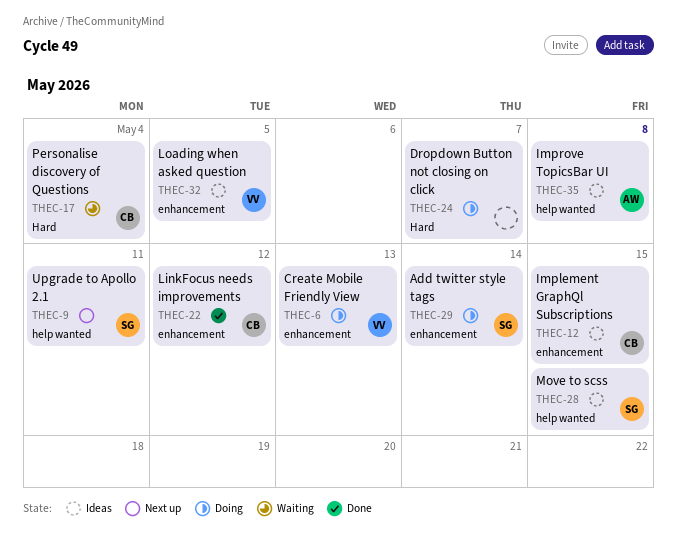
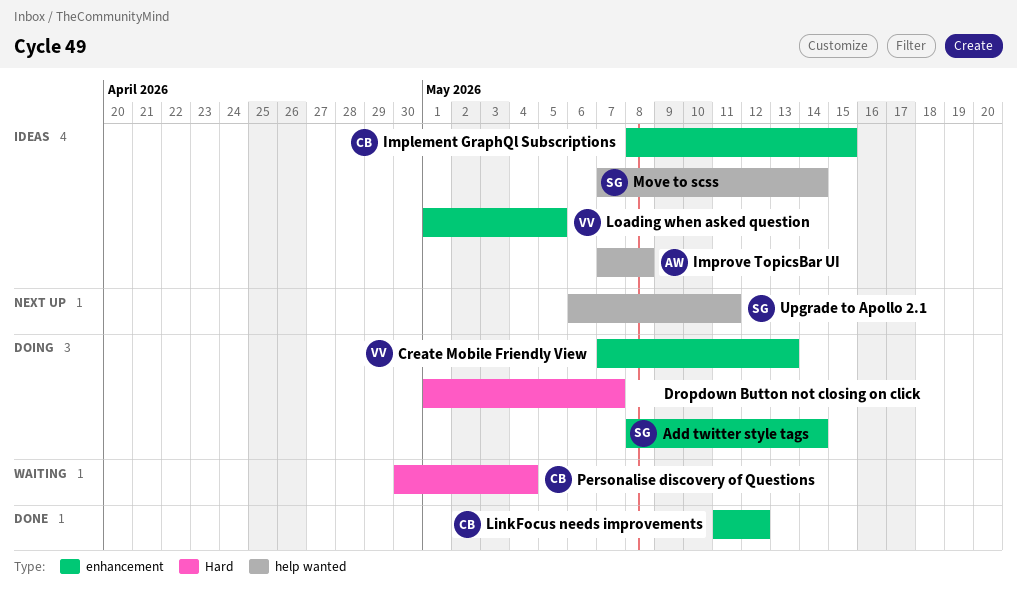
Move to scss, due: May 15 -> May 14

